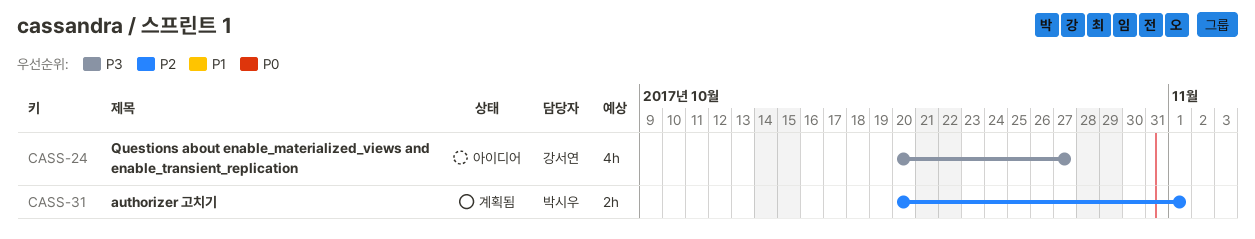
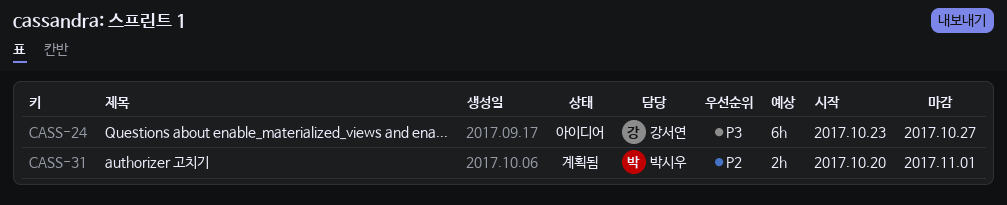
CASS-24, estimate: 4h -> 6h
CASS-24, start: Oct 20 -> Oct 23

